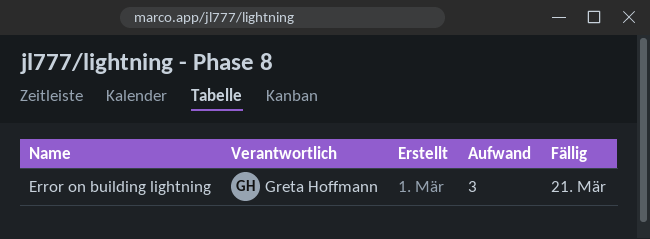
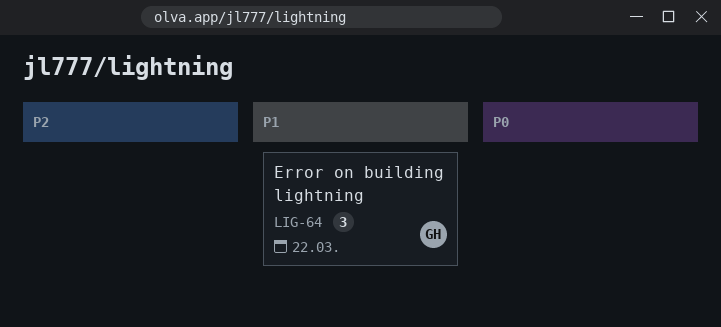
Error on building lightning, due: Mar 21 -> Mar 22

